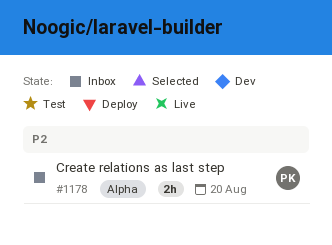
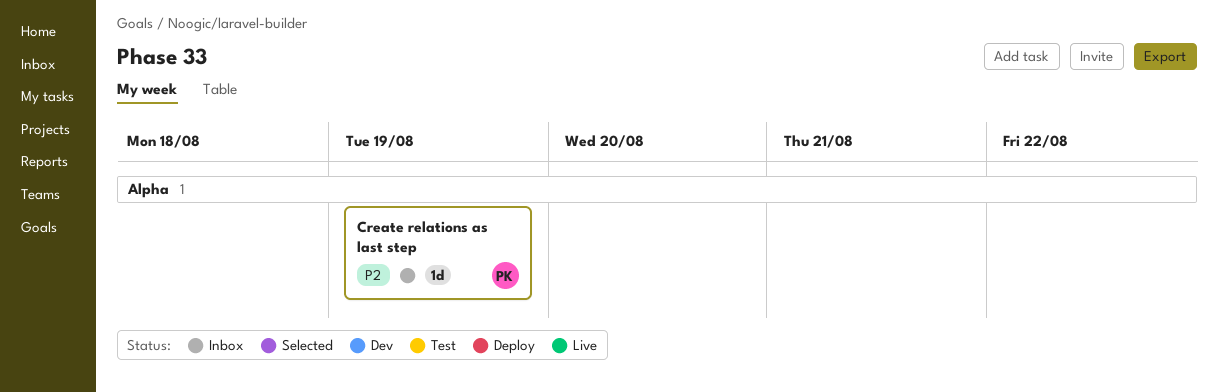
Create relations as last step, estimate: 2h -> 1d
Create relations as last step, due: Aug 20 -> Aug 19

